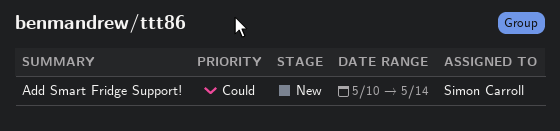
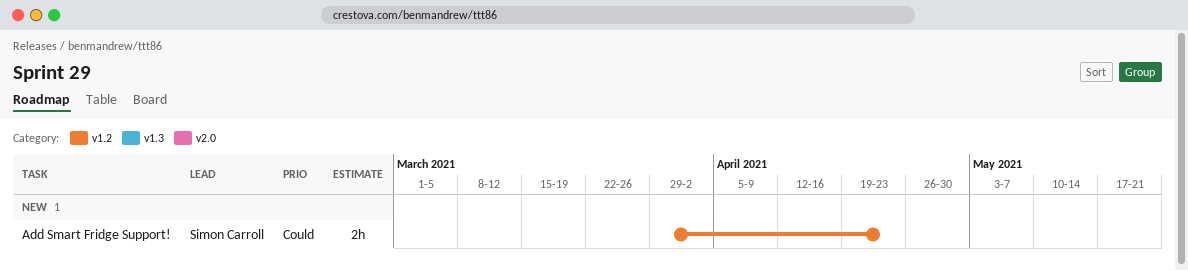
Add Smart Fridge Support!, start: May 10 -> Mar 29
Add Smart Fridge Support!, due: May 14 -> Apr 23

